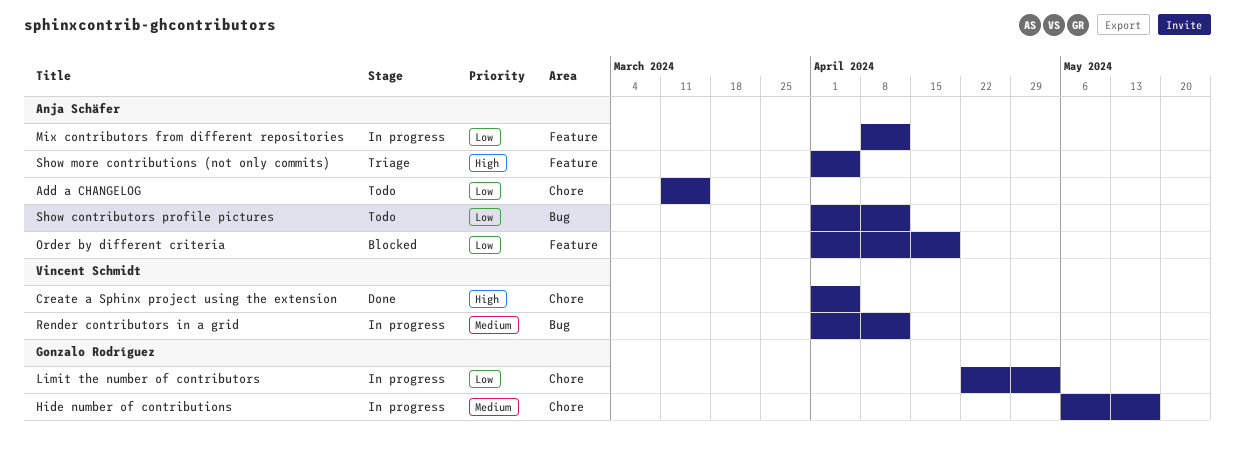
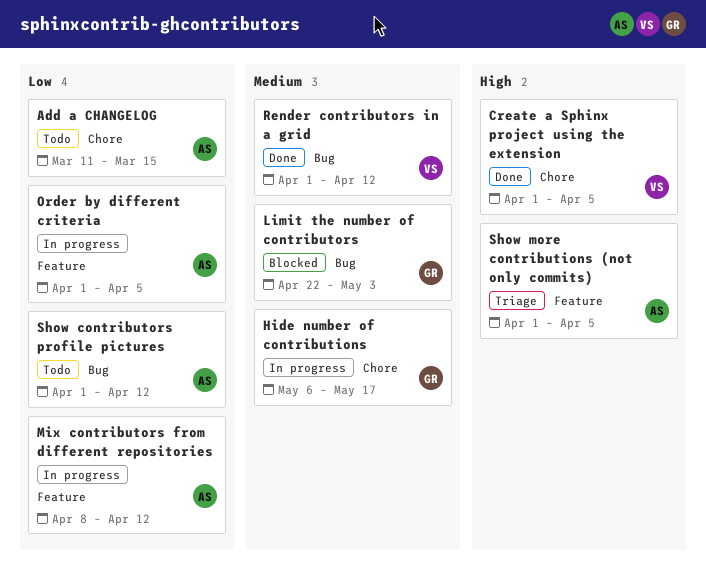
Limit the number of contributors, status: In progress -> Blocked
Limit the number of contributors, priority: Low -> Medium
Limit the number of contributors, label: Chore -> Bug
Order by different criteria, status: Blocked -> In progress
Order by different criteria, due: Apr 19 -> Apr 5
Render contributors in a grid, status: In progress -> Done

